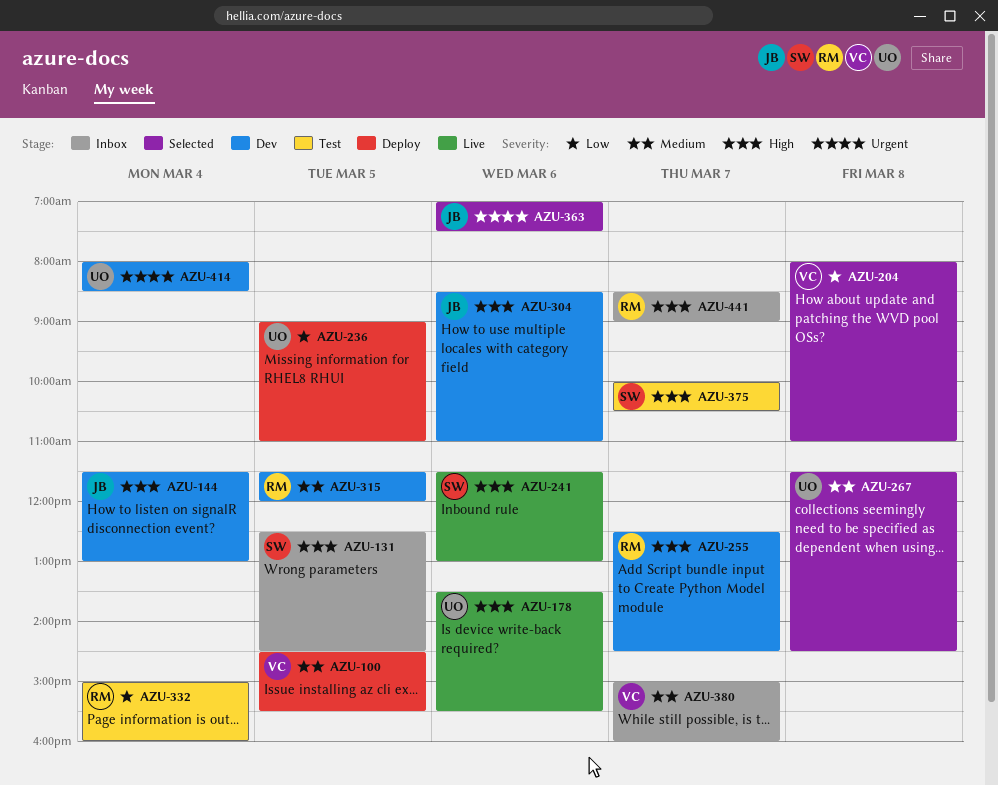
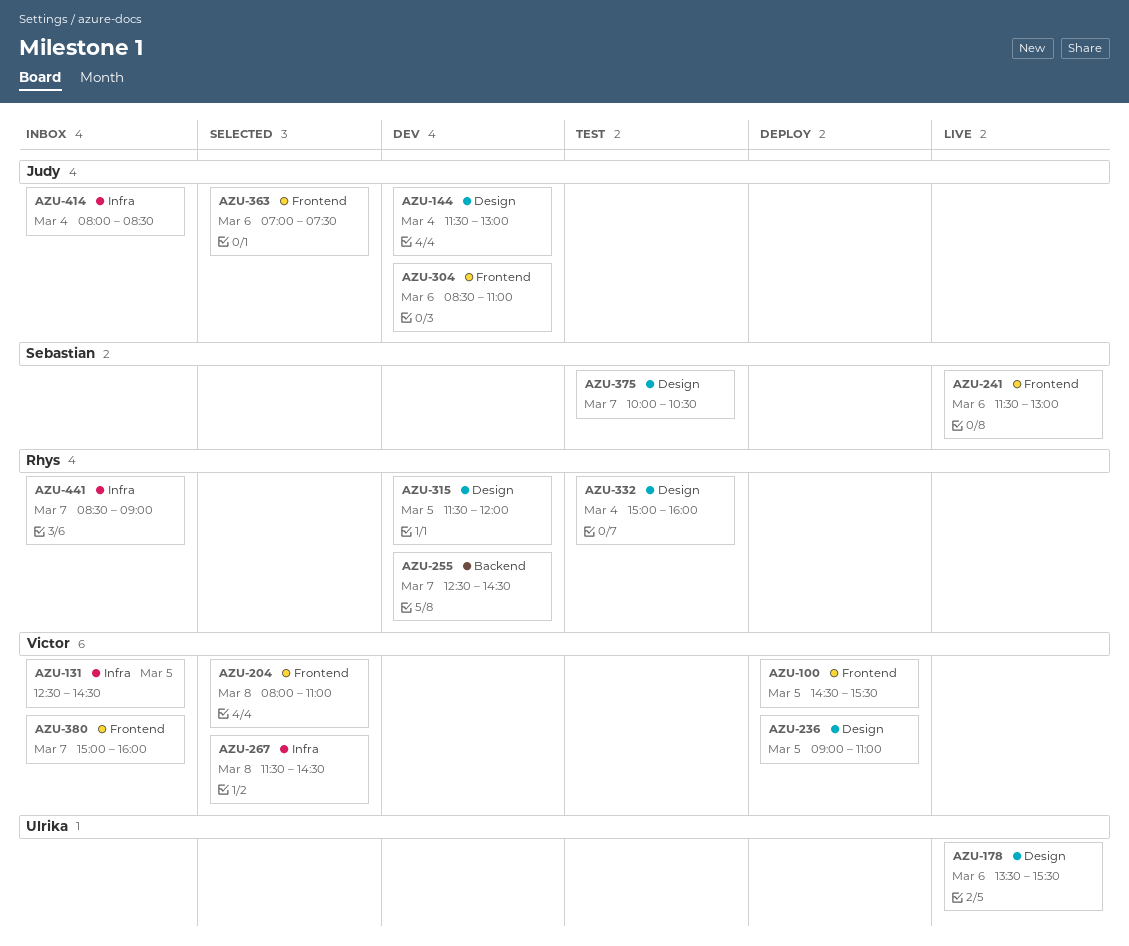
AZU-131, owner: Sebastian -> Victor
AZU-236, owner: Ulrika -> Victor
AZU-267, owner: Ulrika -> Victor
AZU-414, status: Dev -> Inbox
AZU-414, owner: Ulrika -> Judy

